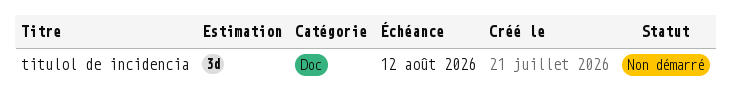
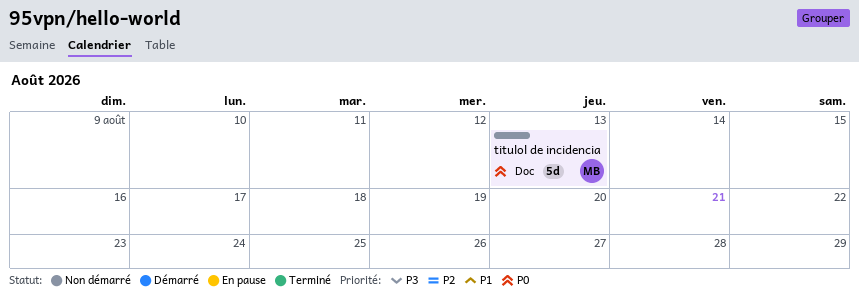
titulol de incidencia, estimate: 3d -> 5d
titulol de incidencia, due: Aug 12 -> Aug 13

